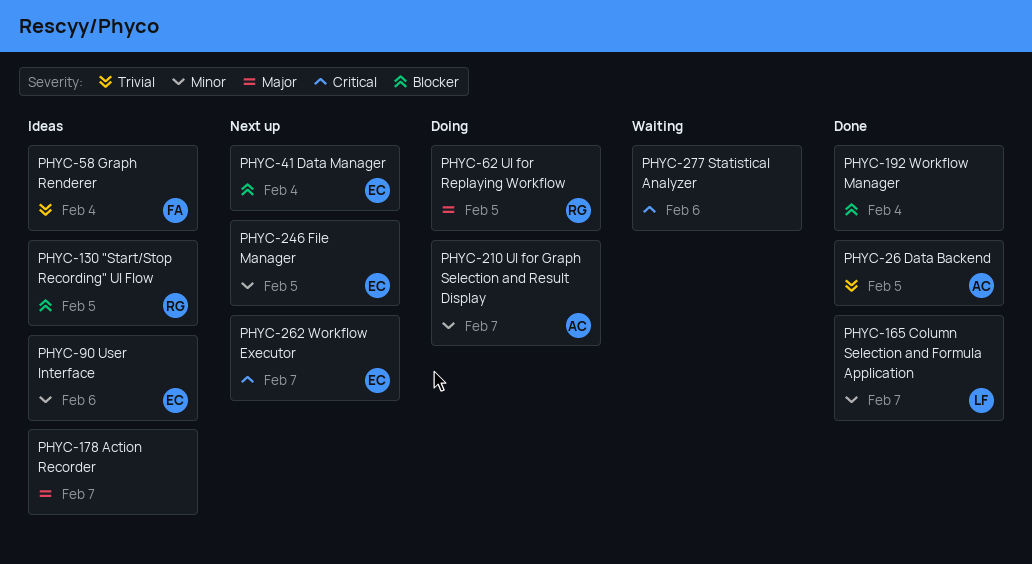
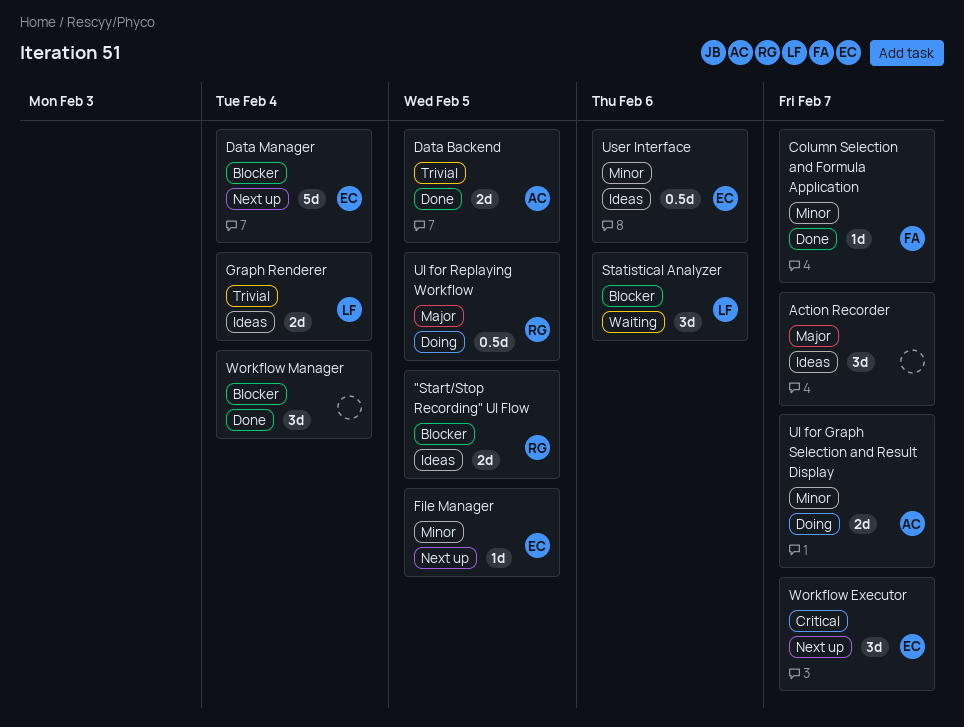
Column Selection and Formula Application, owner: LF -> FA
Graph Renderer, owner: FA -> LF
Statistical Analyzer, owner: none -> LF
Statistical Analyzer, priority: Critical -> Blocker

